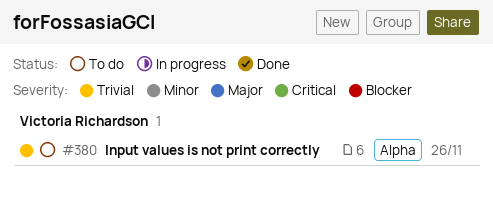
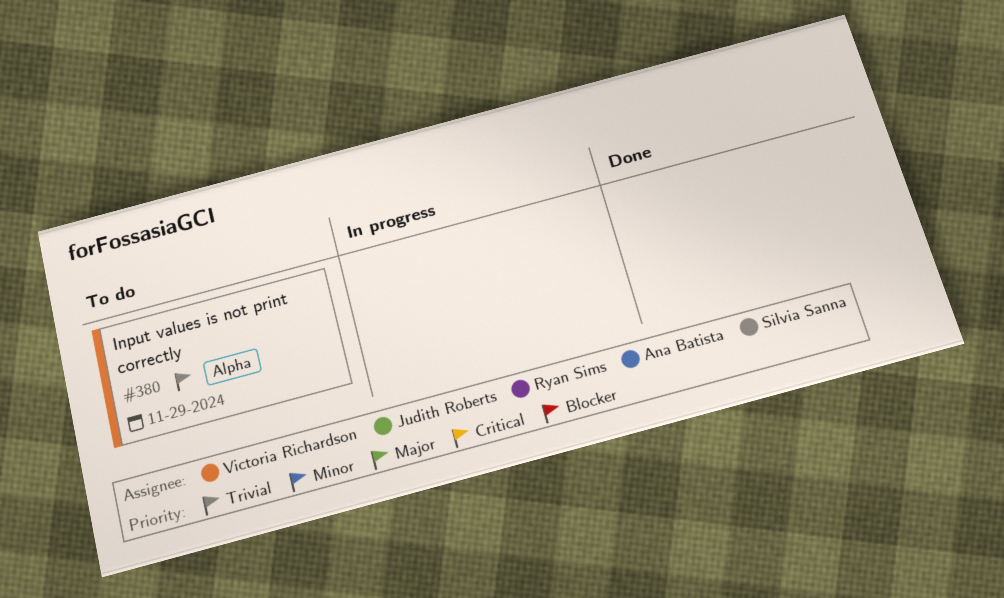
#380, due: Nov 26 -> Nov 29

